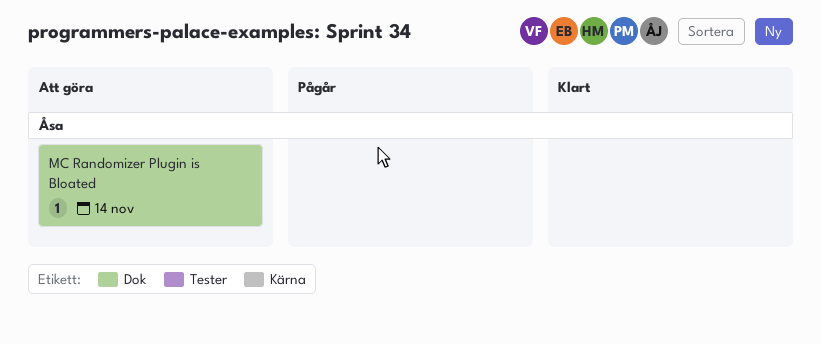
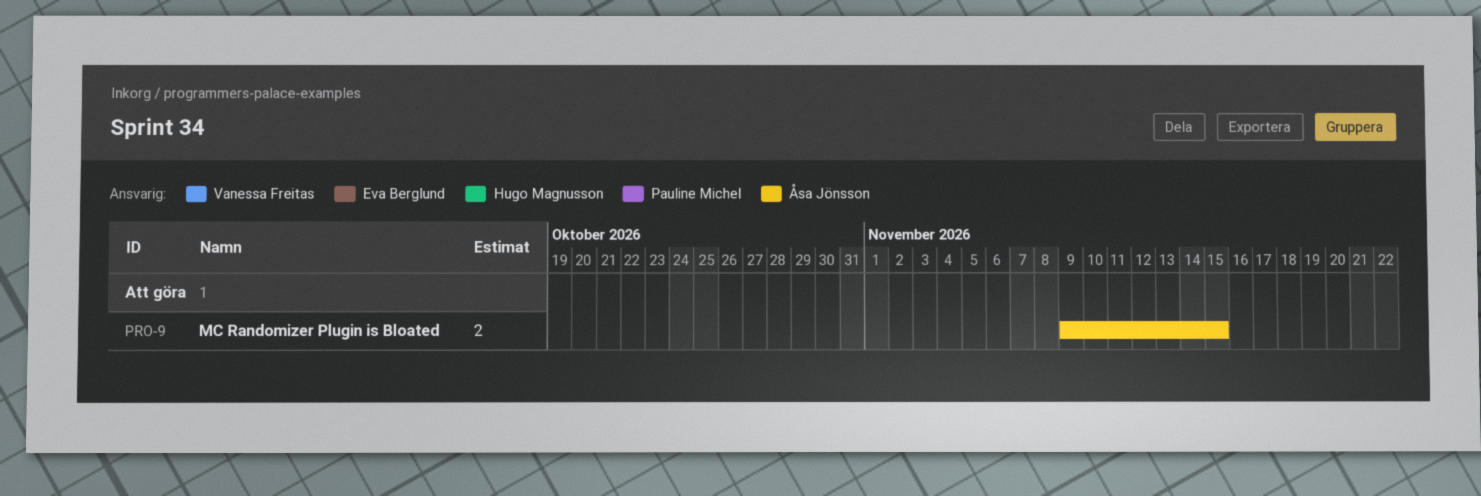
MC Randomizer Plugin is Bloated, estimate: 1 -> 2
MC Randomizer Plugin is Bloated, due: Nov 14 -> Nov 15

